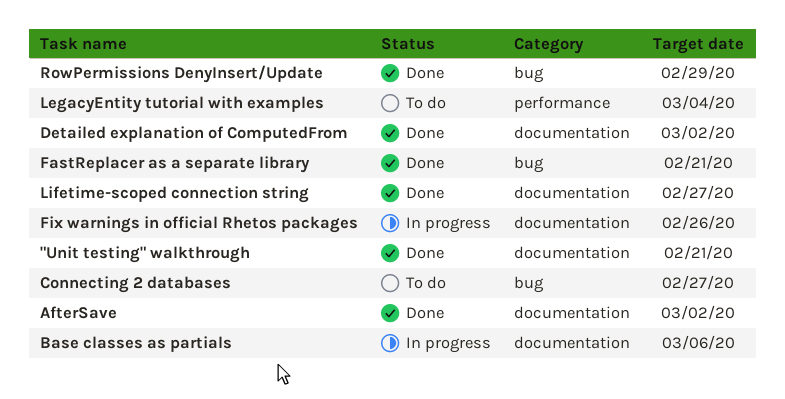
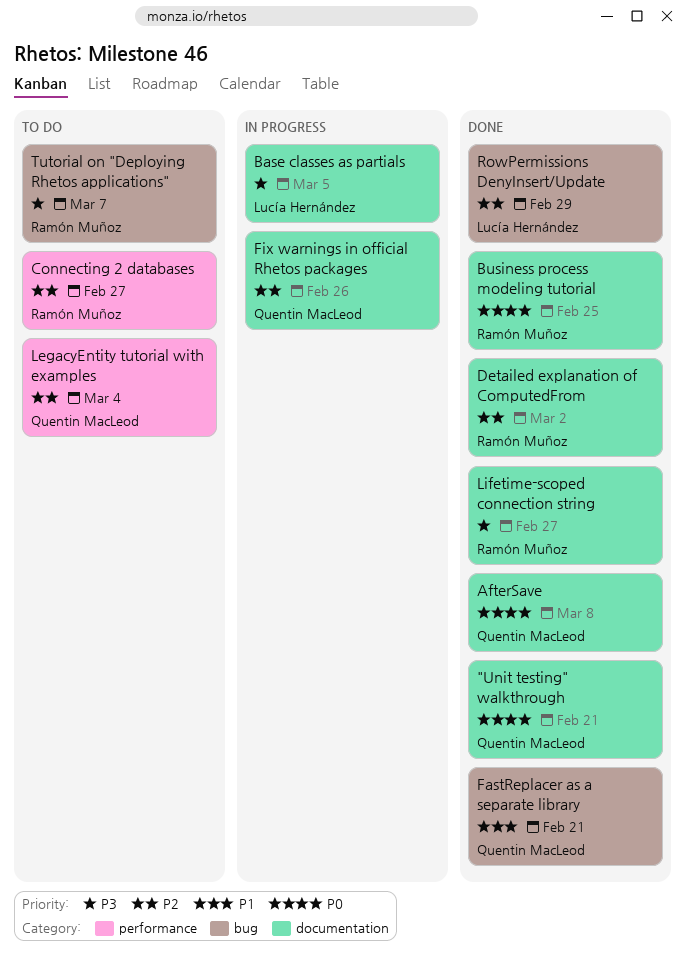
AfterSave, due: Mar 2 -> Mar 8
Base classes as partials, due: Mar 6 -> Mar 5
Business process modeling tutorial: none -> present
Connecting 2 databases, label: bug -> performance
Tutorial on "Deploying Rhetos applications": none -> present

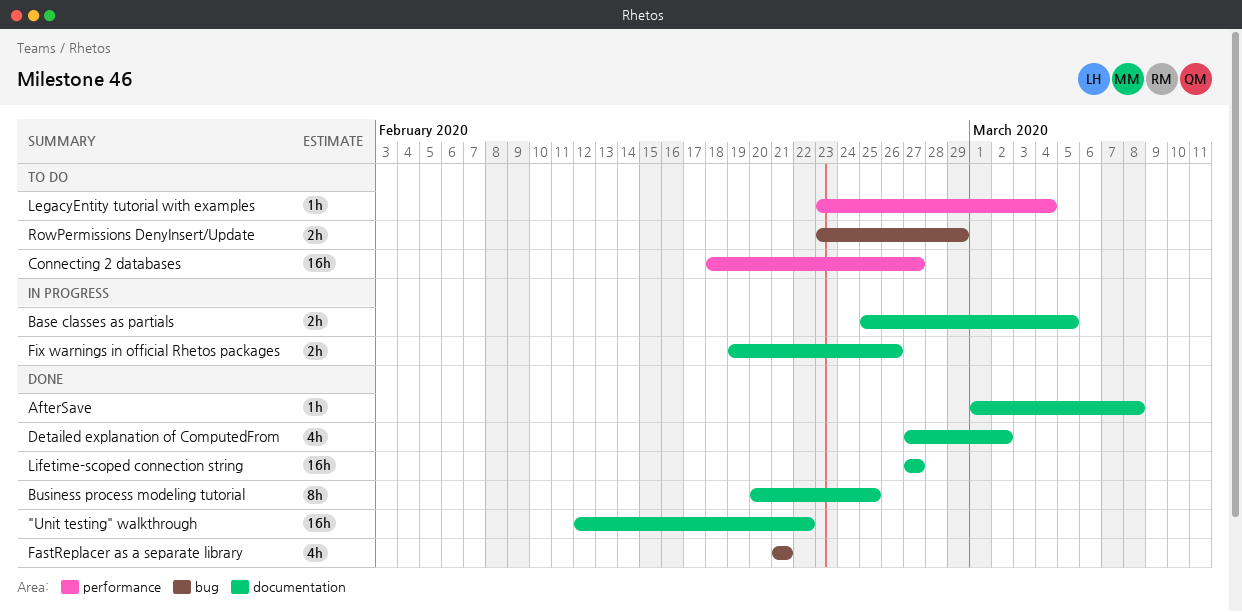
"Unit testing" walkthrough, due: Feb 21 -> Feb 22
RowPermissions DenyInsert/Update, status: Done -> To do
Tutorial on "Deploying Rhetos applications": present -> none

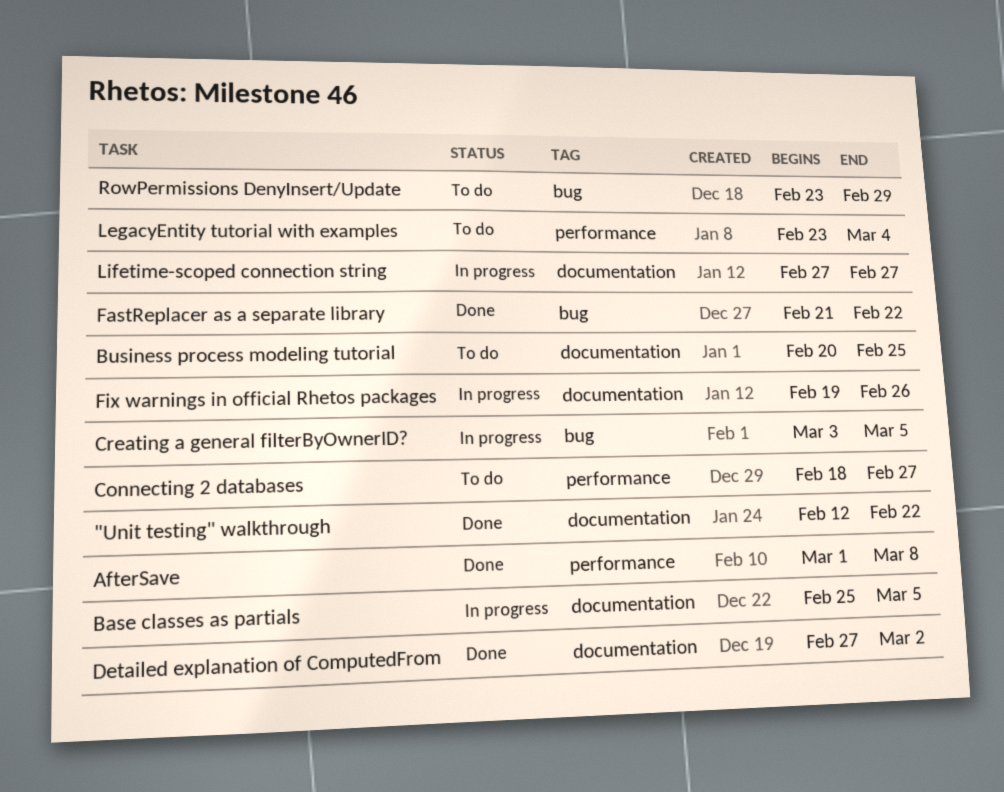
AfterSave, label: documentation -> performance
Business process modeling tutorial, status: Done -> To do
Creating a general filterByOwnerID?: none -> present
FastReplacer as a separate library, due: Feb 21 -> Feb 22
Lifetime-scoped connection string, status: Done -> In progress

